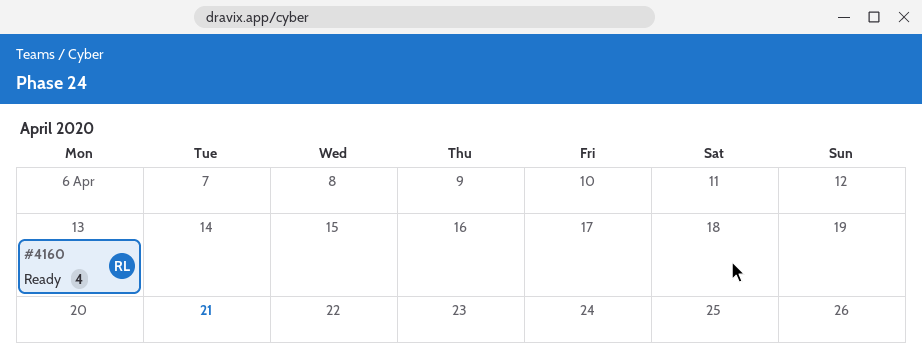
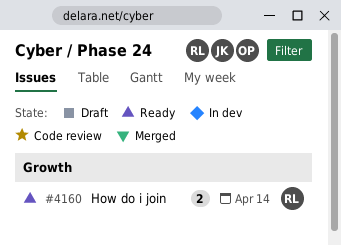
#4160, estimate: 4 -> 2
#4160, due: Apr 13 -> Apr 14

